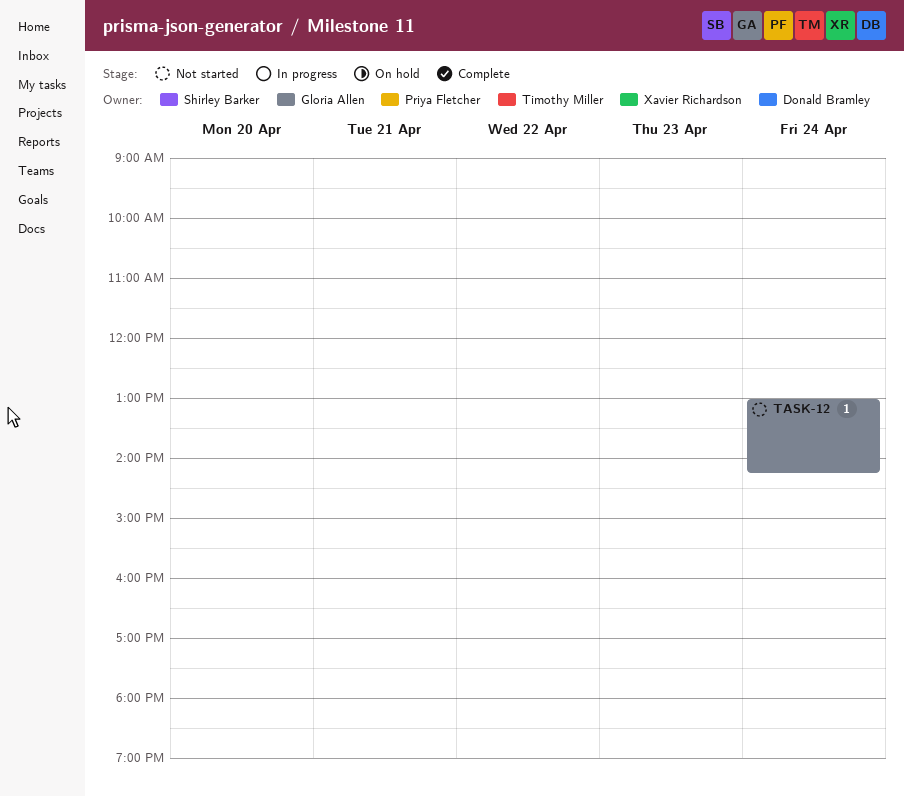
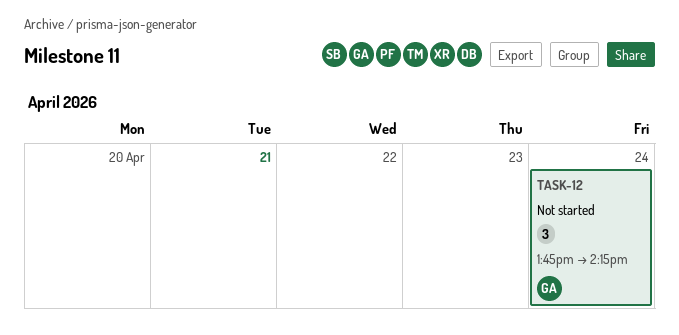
TASK-12, estimate: 1 -> 3
TASK-12, begins: 13:00 -> 13:45

